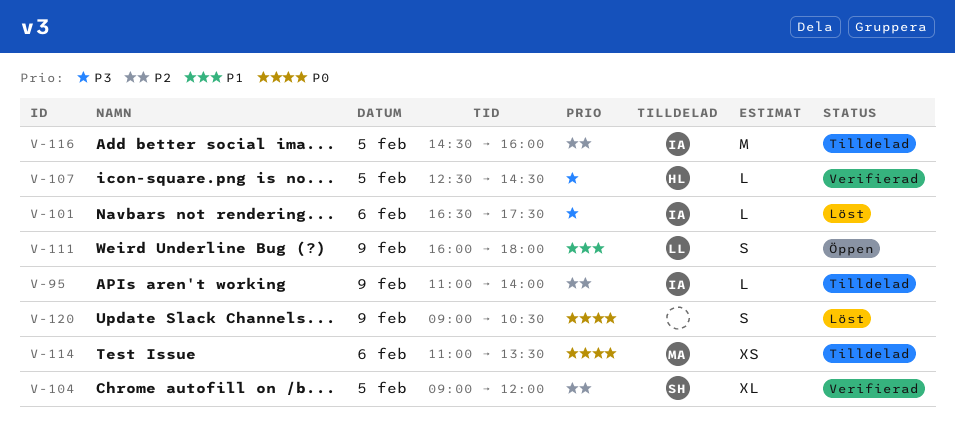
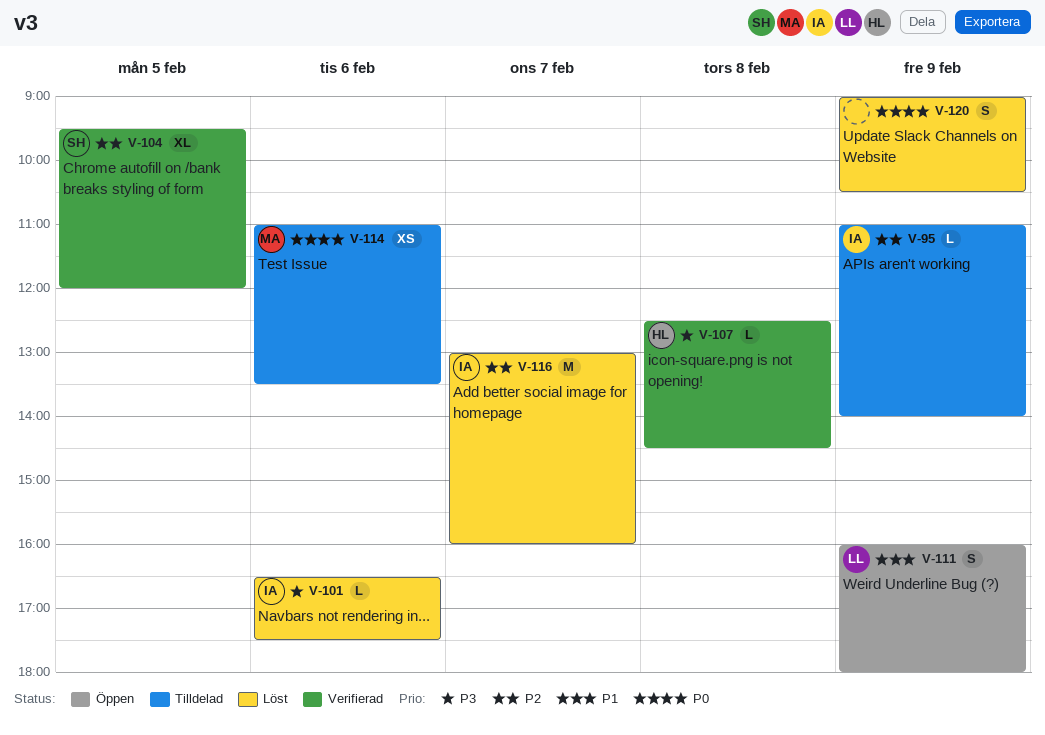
V-104, begins: 09:00 -> 09:30
V-107, day: Feb 5 -> Feb 8
V-116, status: Tilldelad -> Löst
V-116, day: Feb 5 -> Feb 7
V-116, begins: 14:30 -> 13:00

